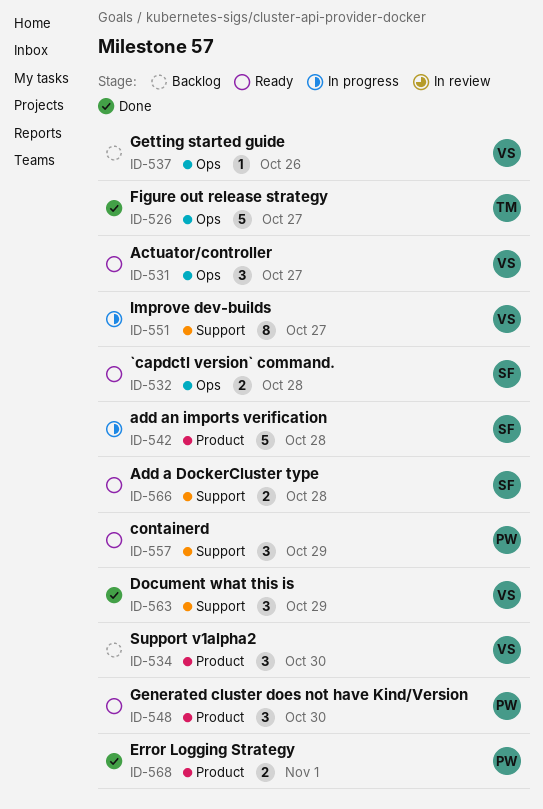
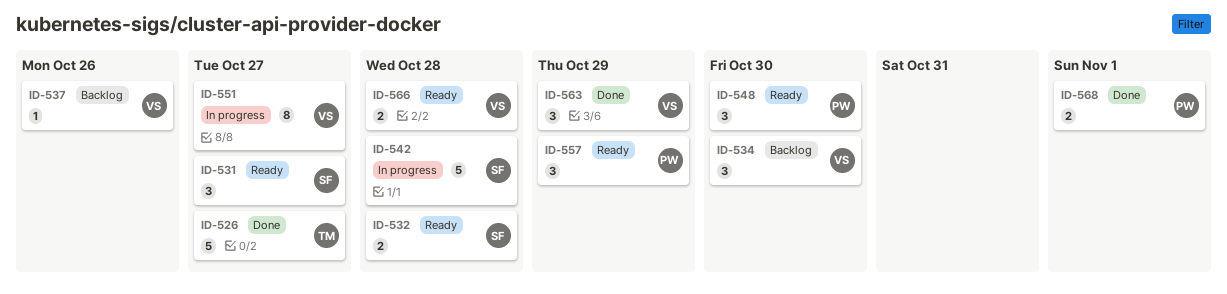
ID-531, owner: VS -> SF
ID-566, owner: SF -> VS

